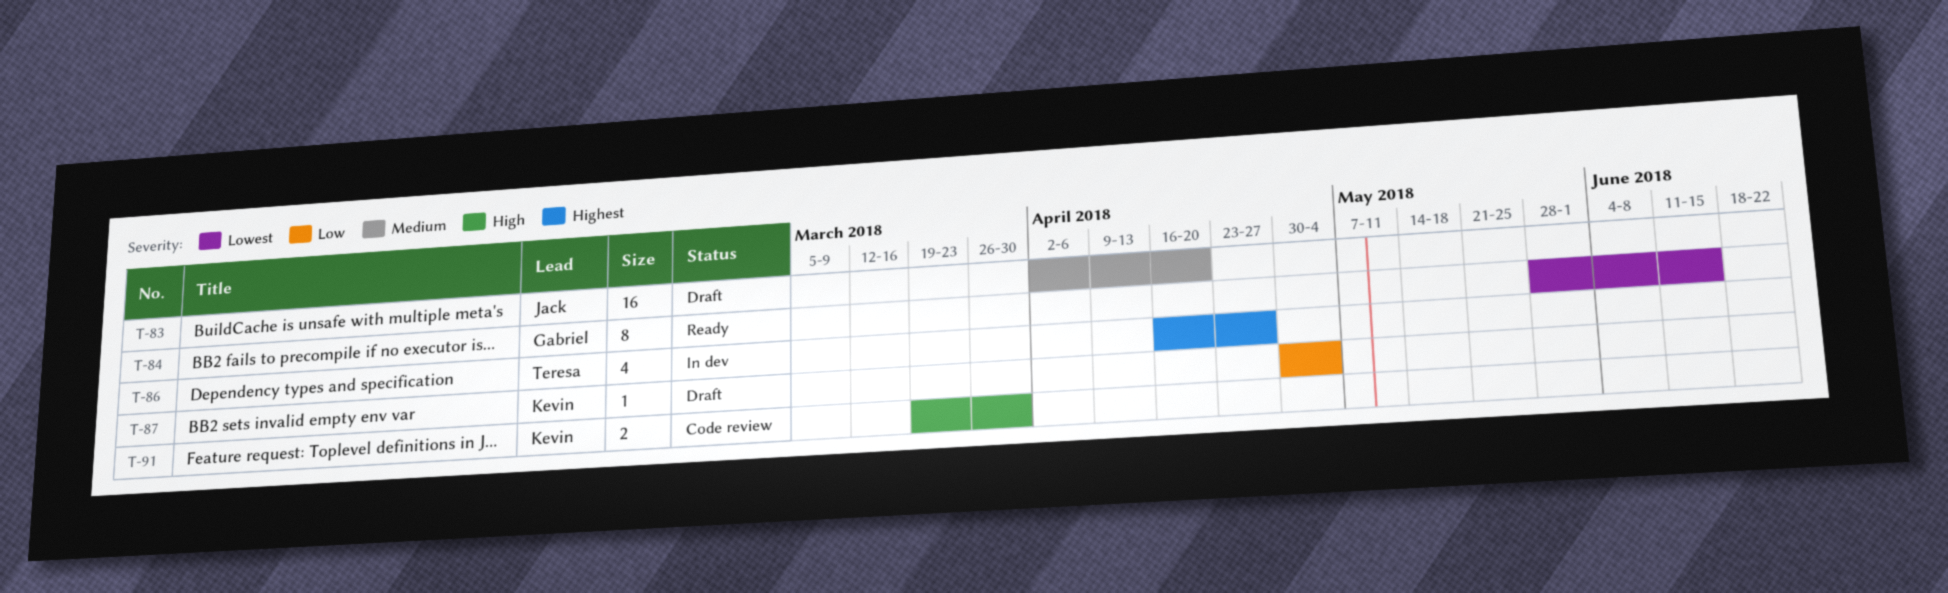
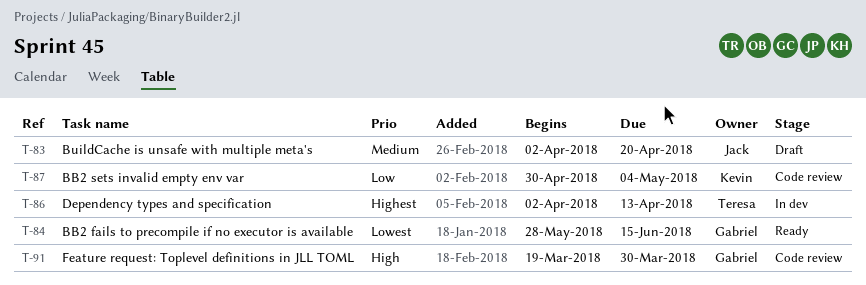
T-86, start: Apr 16 -> Apr 2
T-86, due: Apr 27 -> Apr 13
T-87, status: Draft -> Code review
T-91, owner: Kevin -> Gabriel

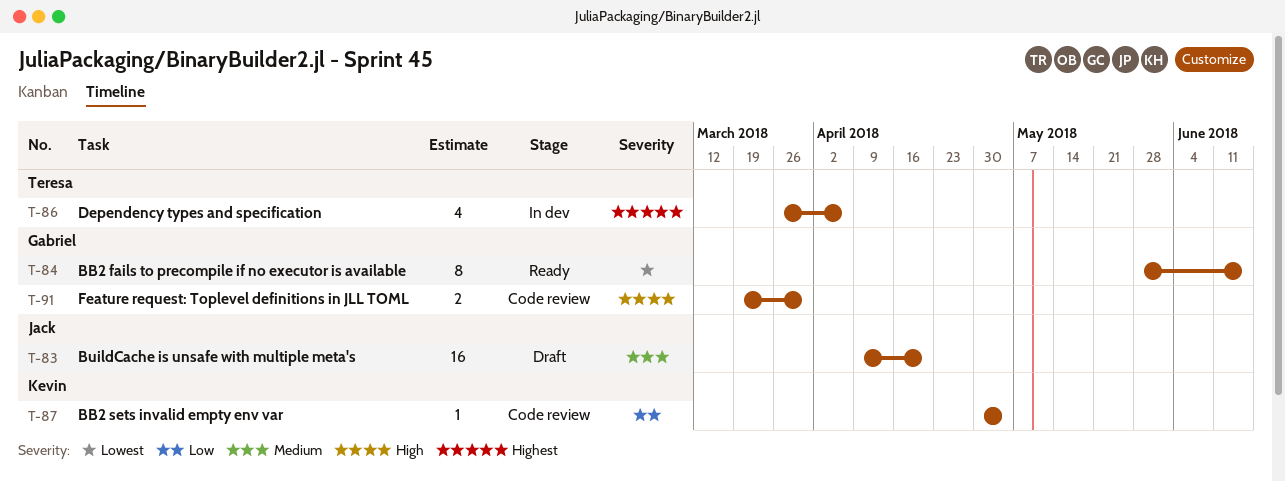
T-83, start: Apr 2 -> Apr 9
T-86, start: Apr 2 -> Mar 26
T-86, due: Apr 13 -> Apr 6

